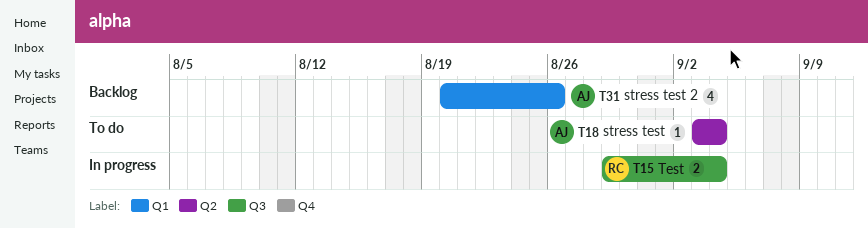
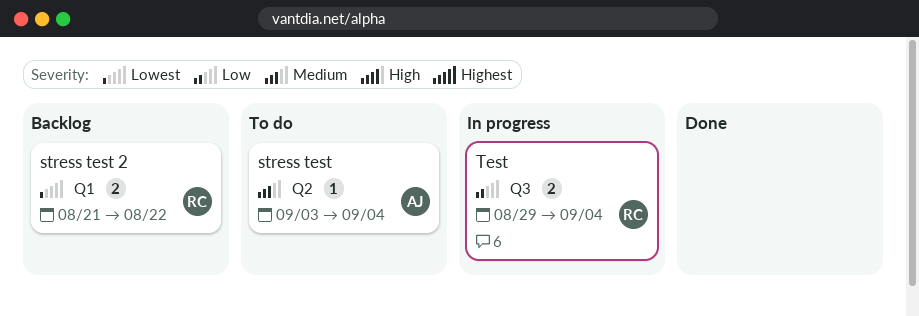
stress test 2, owner: AJ -> RC
stress test 2, estimate: 4 -> 2
stress test 2, start: Aug 20 -> Aug 21
stress test 2, due: Aug 26 -> Aug 22

